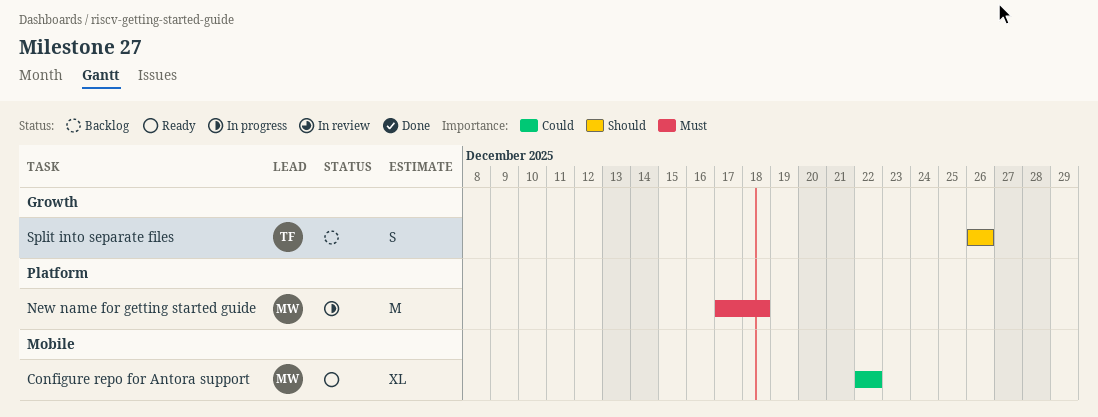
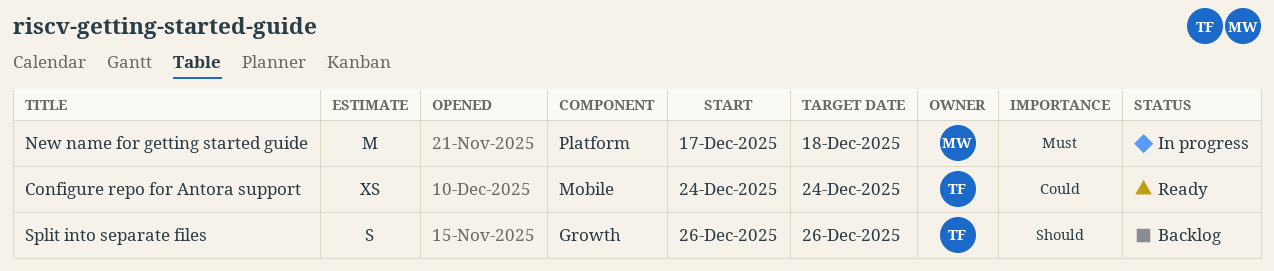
Configure repo for Antora support, owner: MW -> TF
Configure repo for Antora support, estimate: XL -> XS
Configure repo for Antora support, start: Dec 22 -> Dec 24
Configure repo for Antora support, due: Dec 22 -> Dec 24

